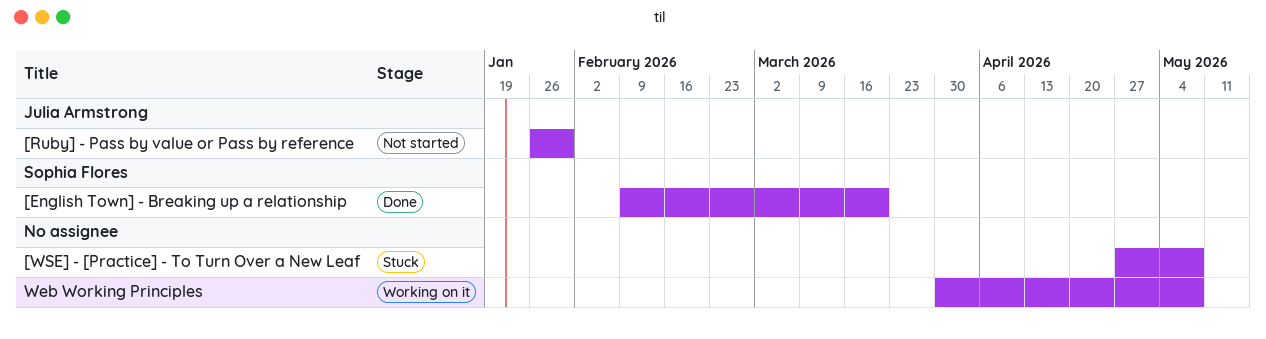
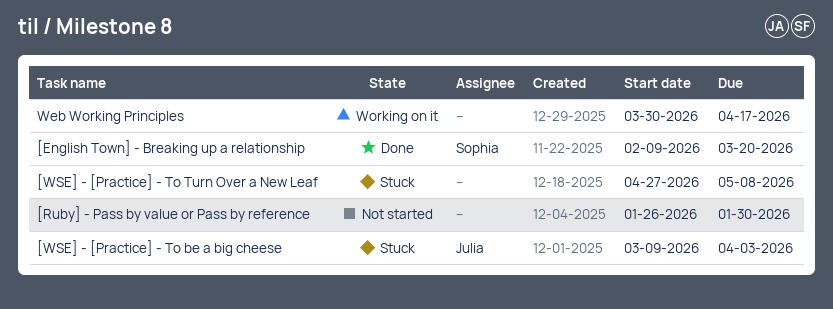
[Ruby] - Pass by value or Pass by reference, owner: Julia Armstrong -> none
[WSE] - [Practice] - To be a big cheese: none -> present
Web Working Principles, due: May 8 -> Apr 17

